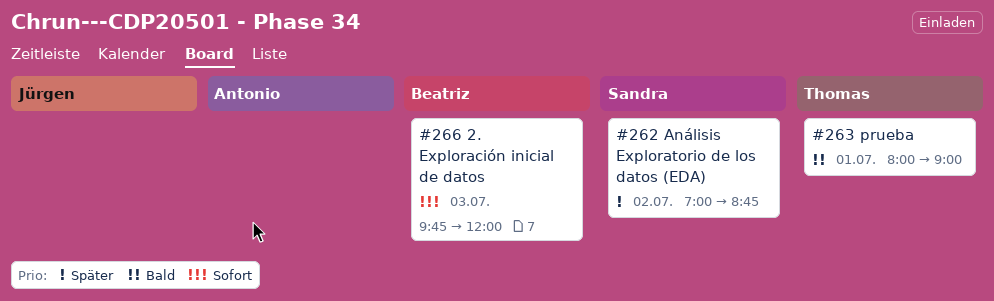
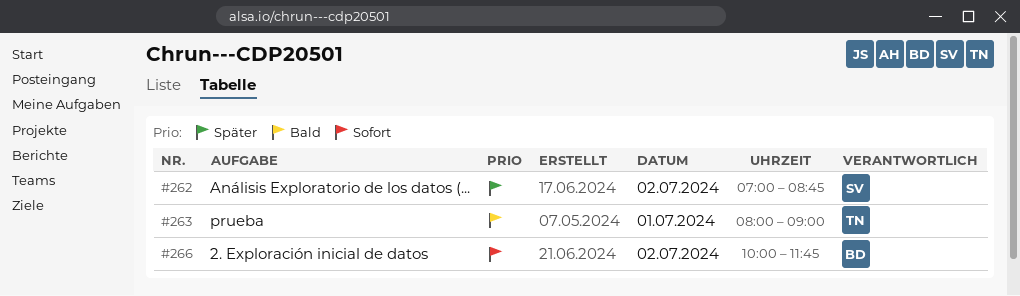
#266, day: Jul 3 -> Jul 2
#266, begins: 09:45 -> 10:00
#266, ends: 12:00 -> 11:45

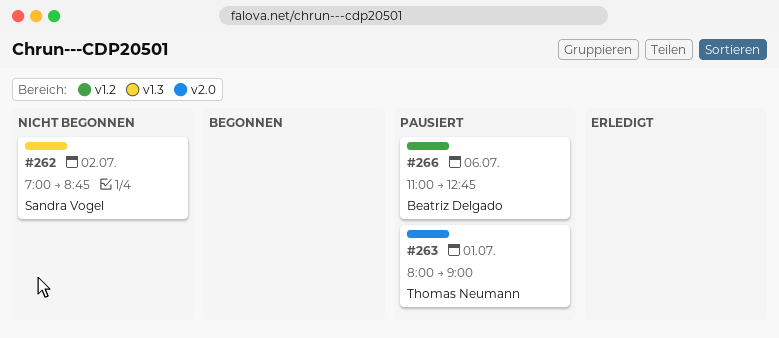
#266, day: Jul 2 -> Jul 6
#266, begins: 10:00 -> 11:00
#266, ends: 11:45 -> 12:45

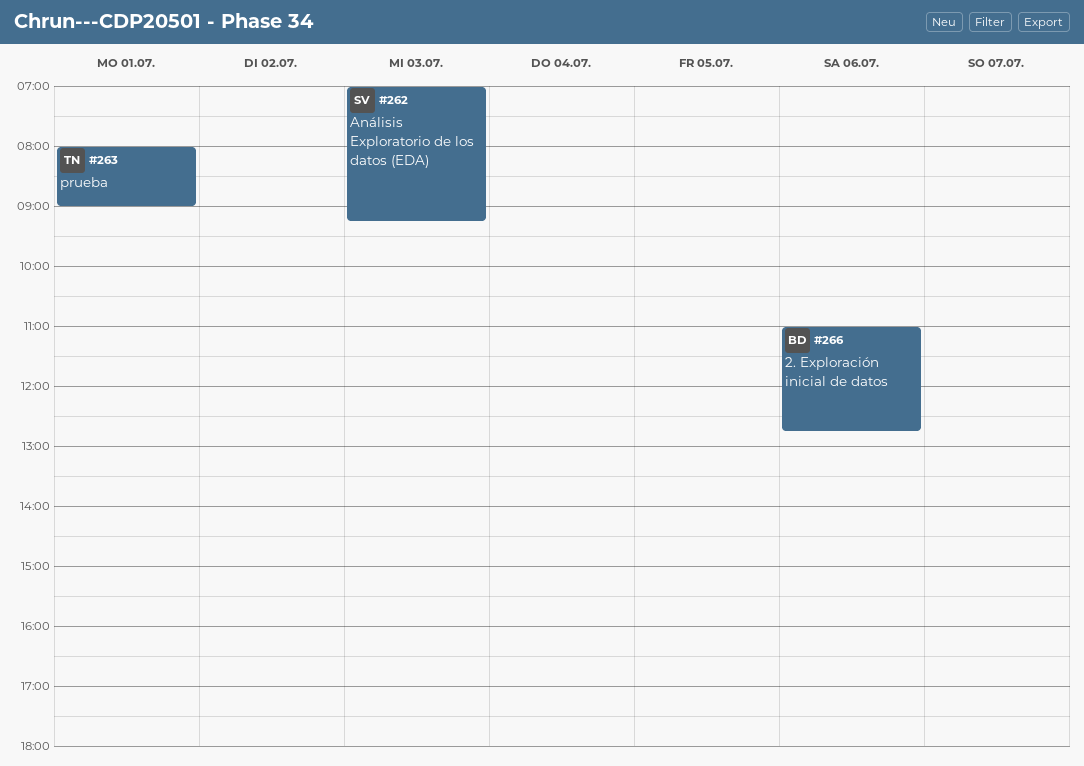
#262, day: Jul 2 -> Jul 3
#262, ends: 08:45 -> 09:15

